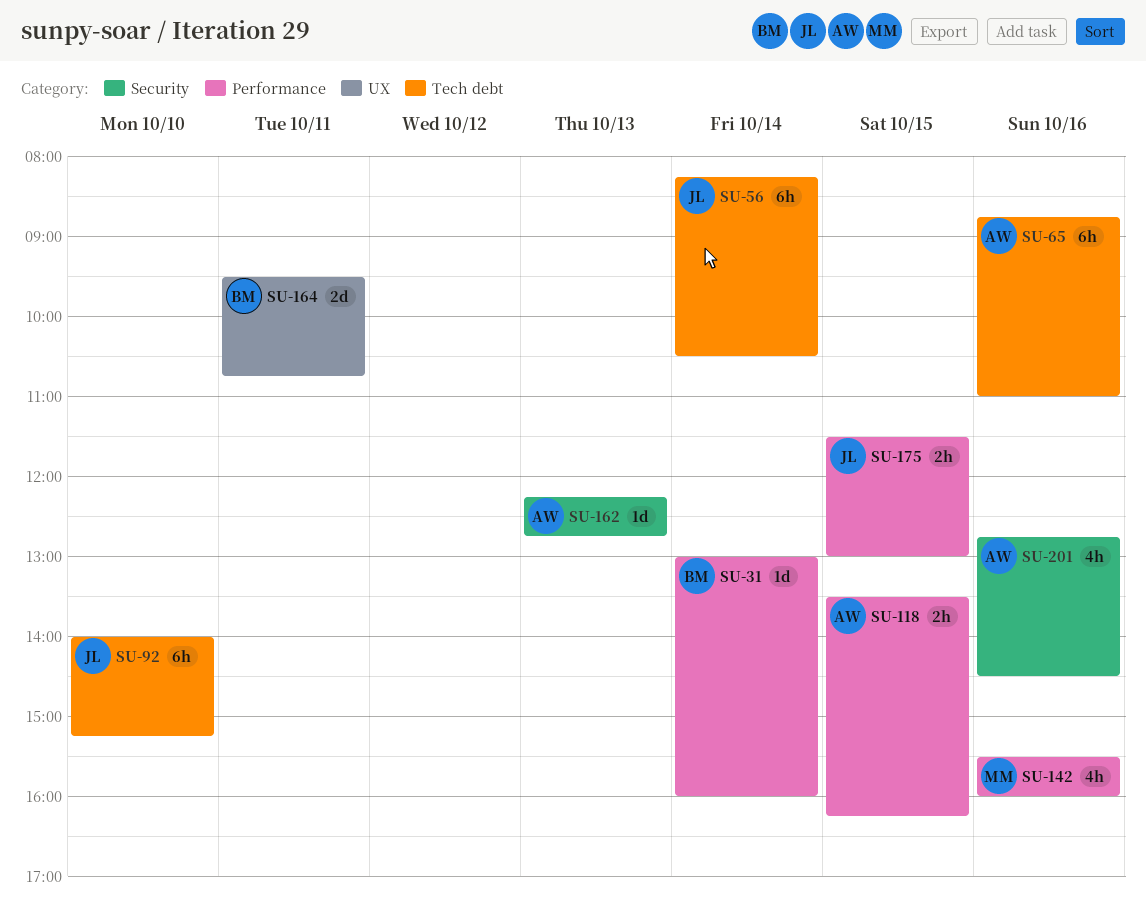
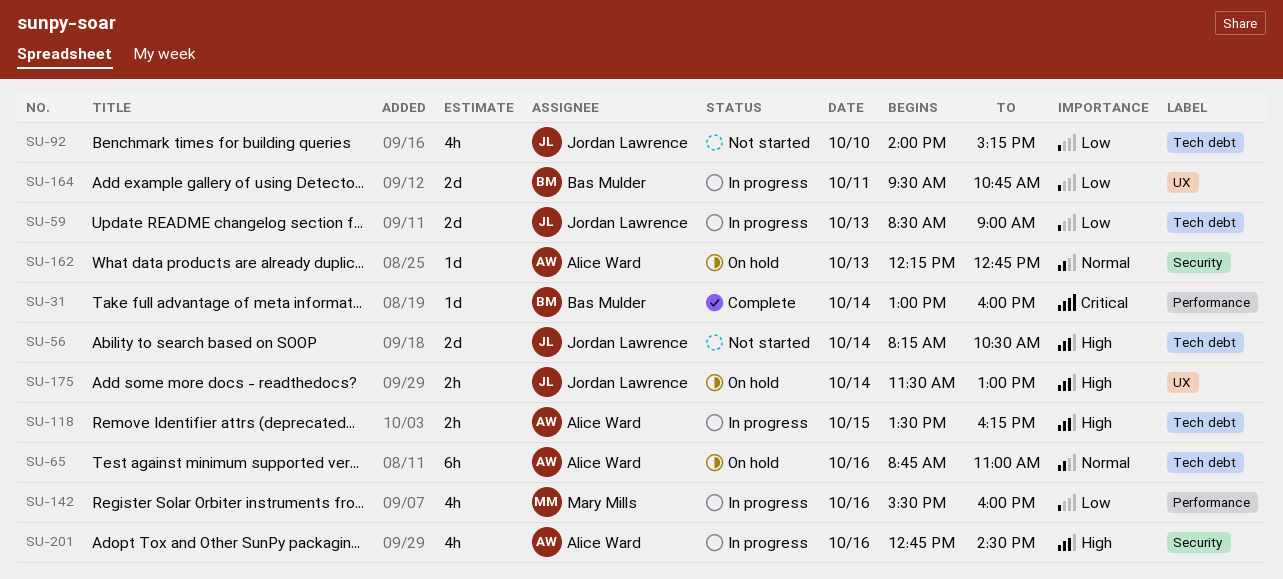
SU-56, estimate: 6h -> 2d
SU-59: none -> present
SU-92, estimate: 6h -> 4h
SU-118, label: Performance -> Tech debt
SU-175, label: Performance -> UX
SU-175, day: Oct 15 -> Oct 14

